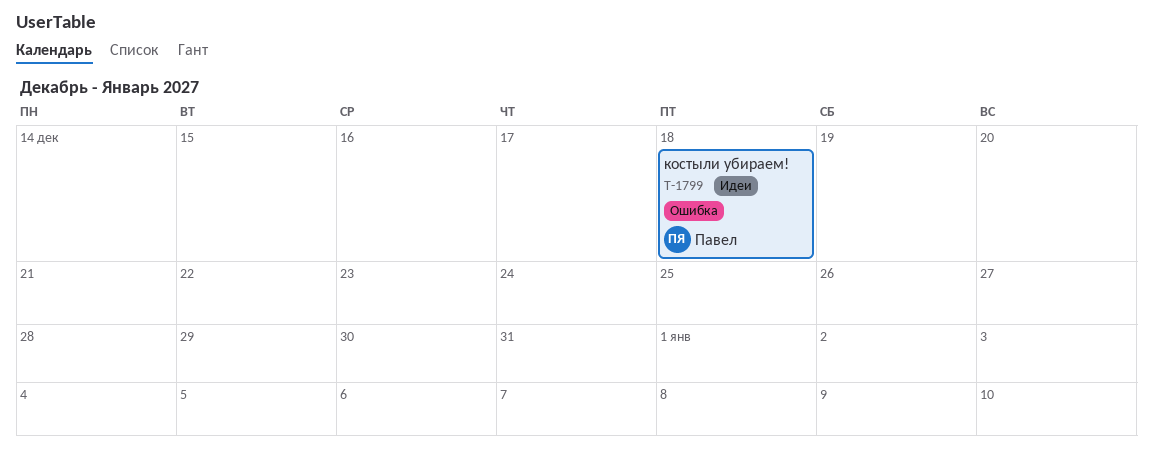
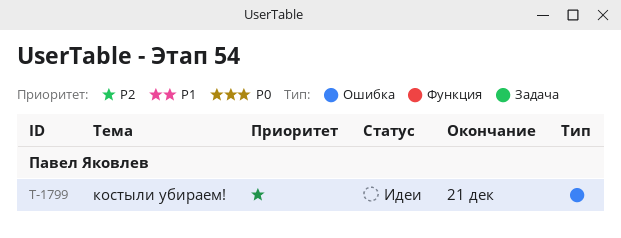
T-1799, due: Dec 18 -> Dec 21

